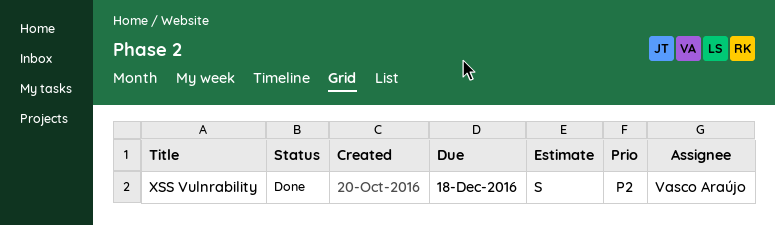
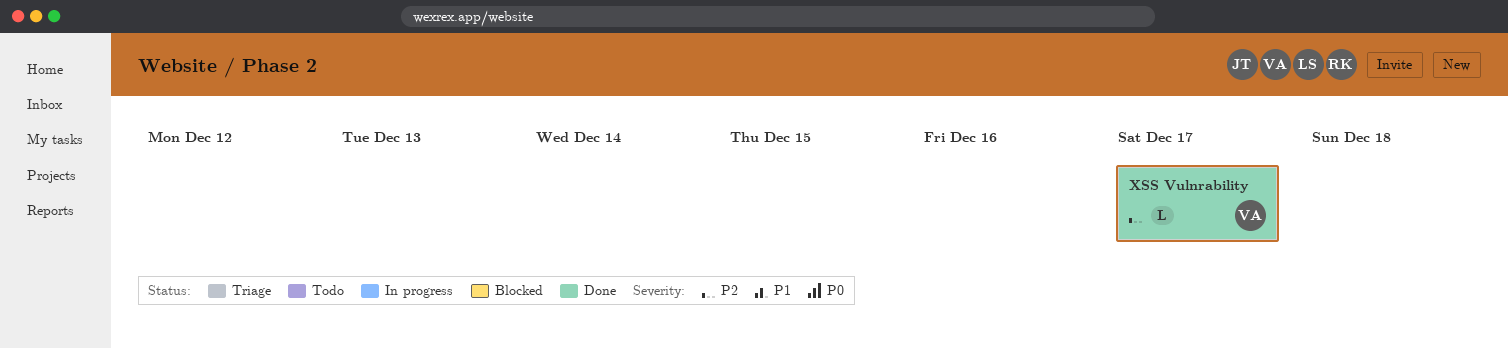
XSS Vulnrability, estimate: S -> L
XSS Vulnrability, due: Dec 18 -> Dec 17

